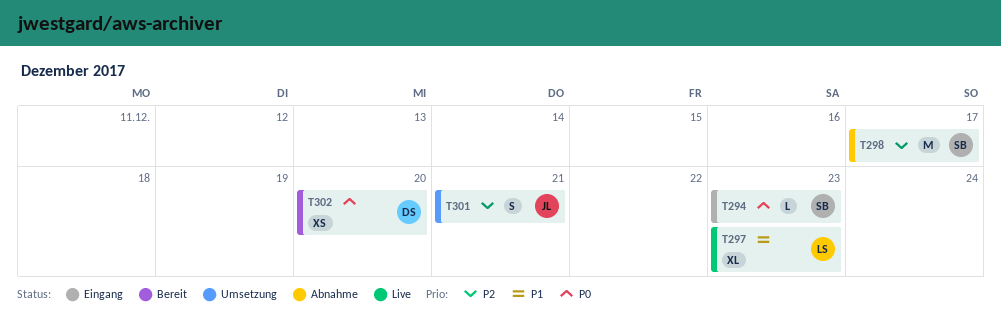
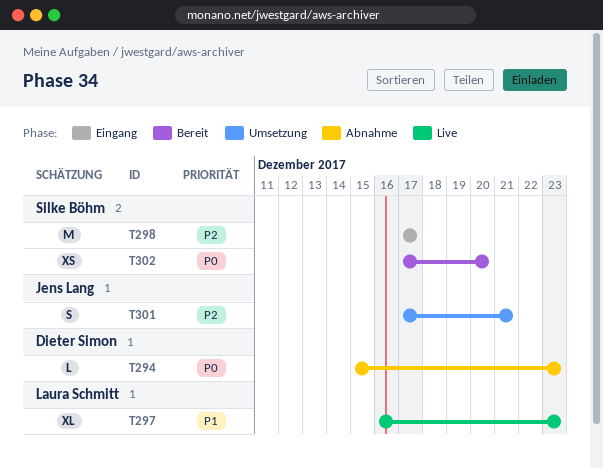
T294, status: Eingang -> Abnahme
T294, owner: Silke Böhm -> Dieter Simon
T298, status: Abnahme -> Eingang
T302, owner: Dieter Simon -> Silke Böhm

